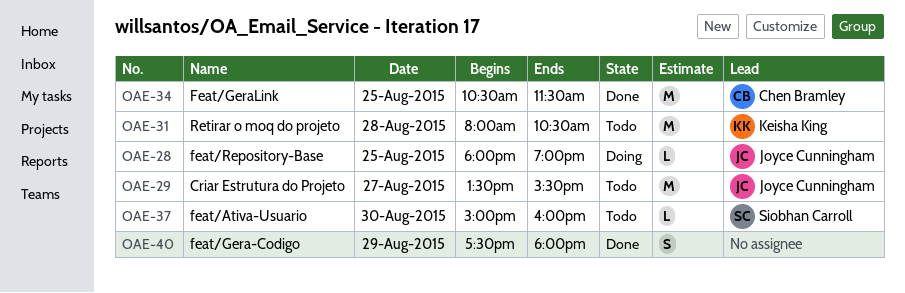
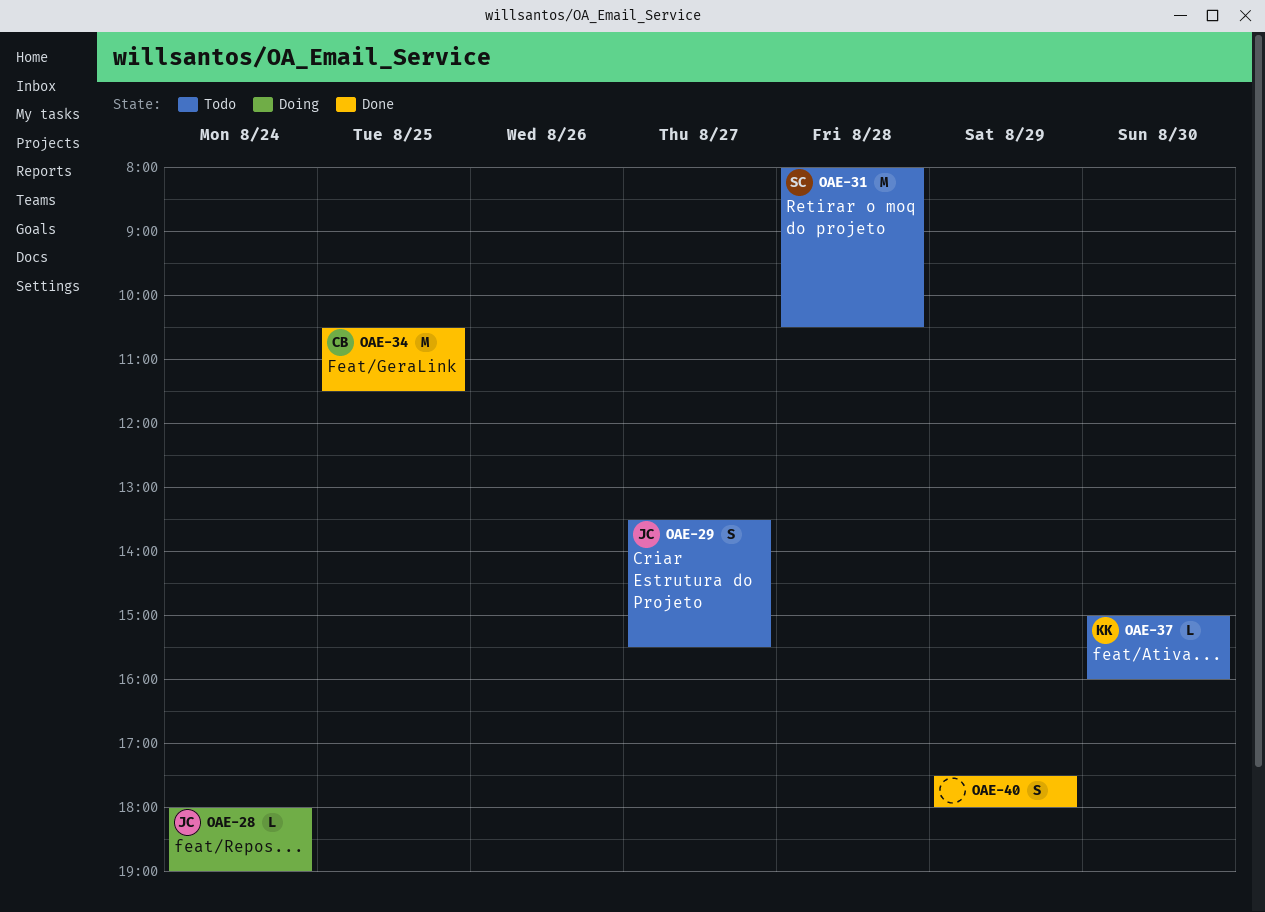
OAE-28, day: Aug 25 -> Aug 24
OAE-29, estimate: M -> S
OAE-31, owner: Keisha King -> Siobhan Carroll
OAE-37, owner: Siobhan Carroll -> Keisha King

